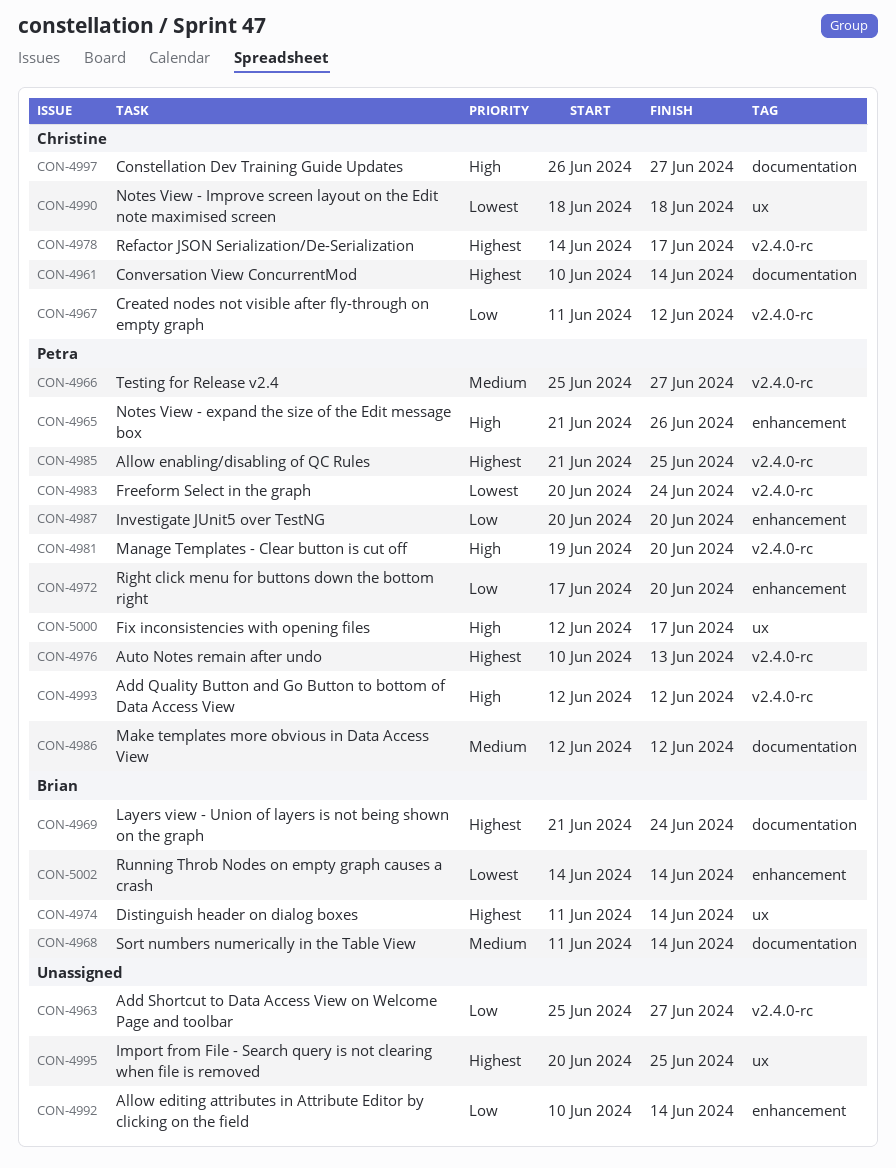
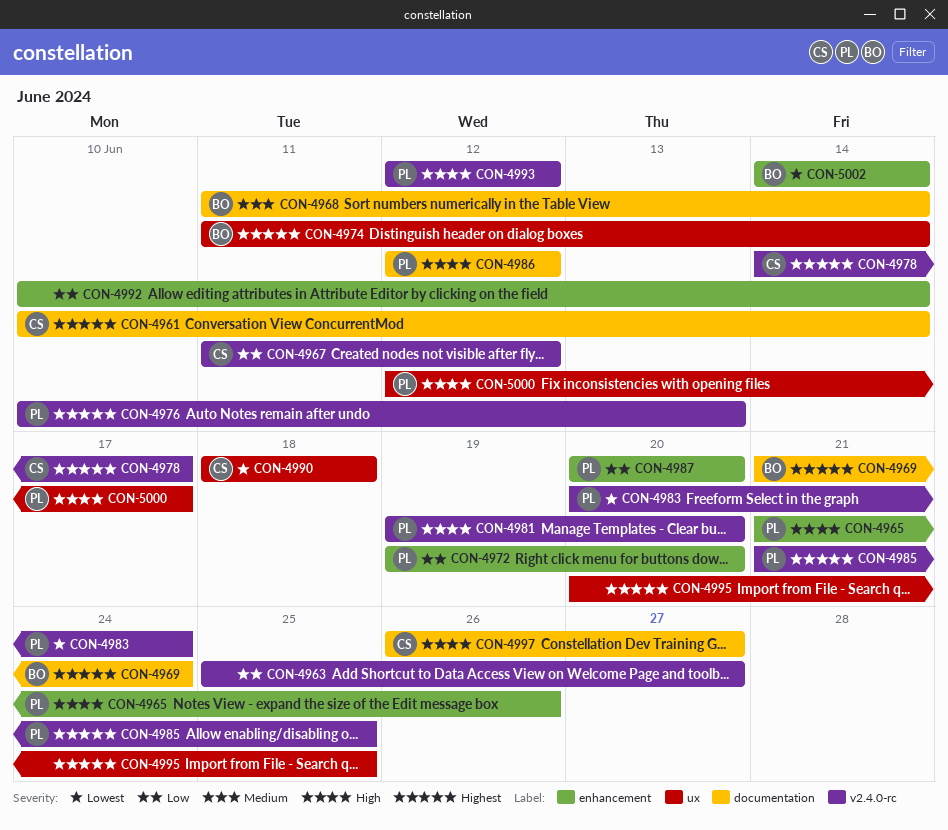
CON-4966: present -> none
CON-4972, start: Jun 17 -> Jun 19
CON-4986, priority: Medium -> High

